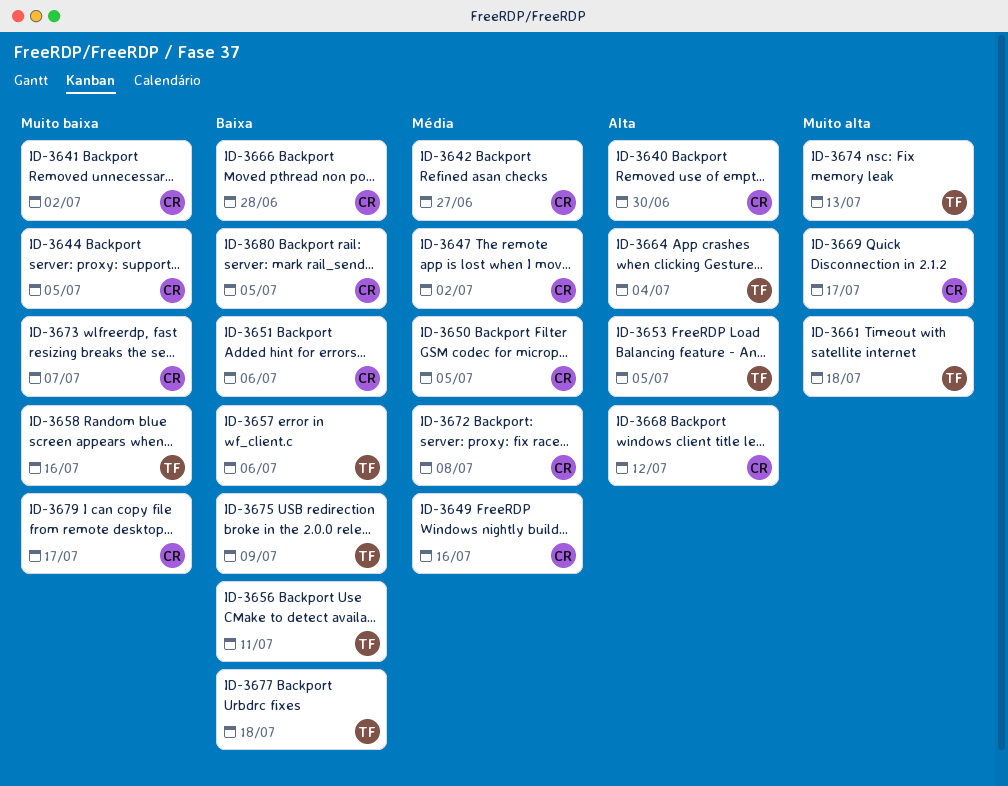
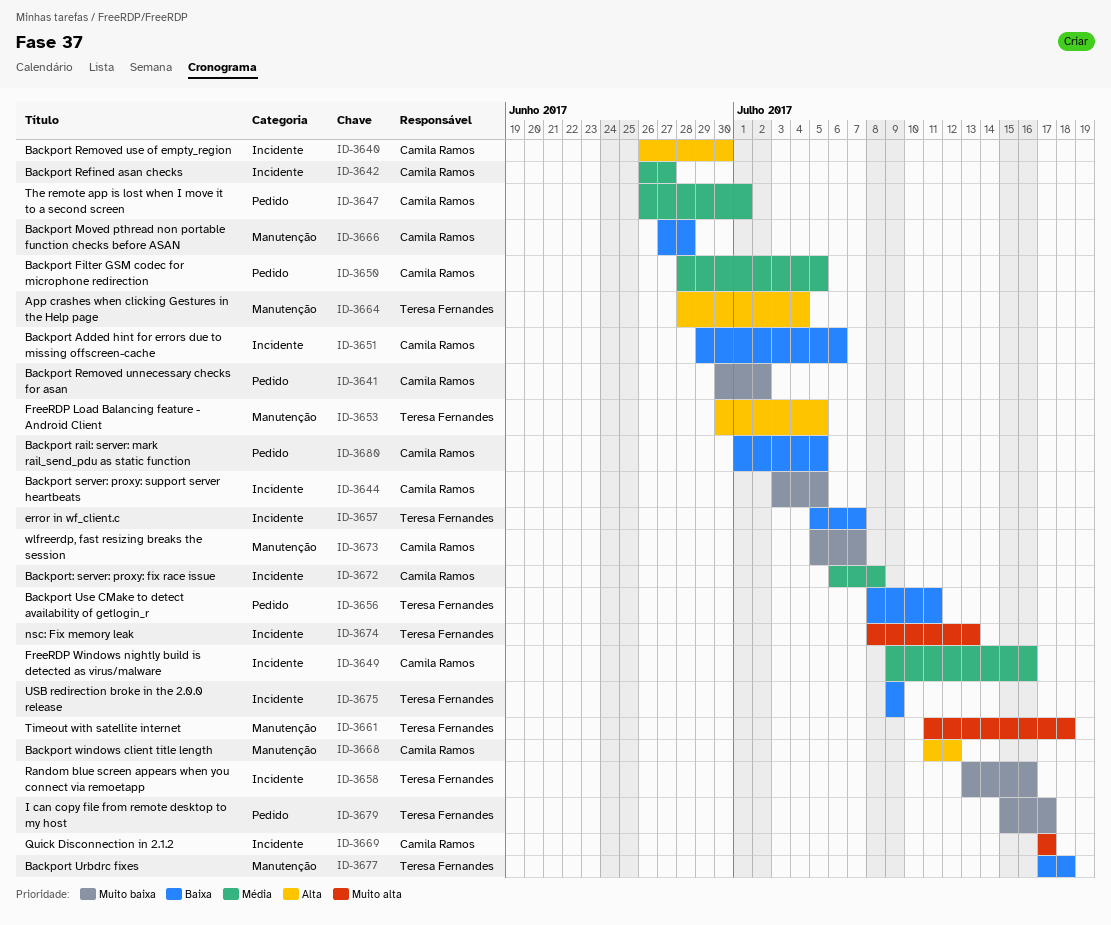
ID-3647, due: Jul 2 -> Jul 1
ID-3657, due: Jul 6 -> Jul 7
ID-3679, owner: Camila Ramos -> Teresa Fernandes

